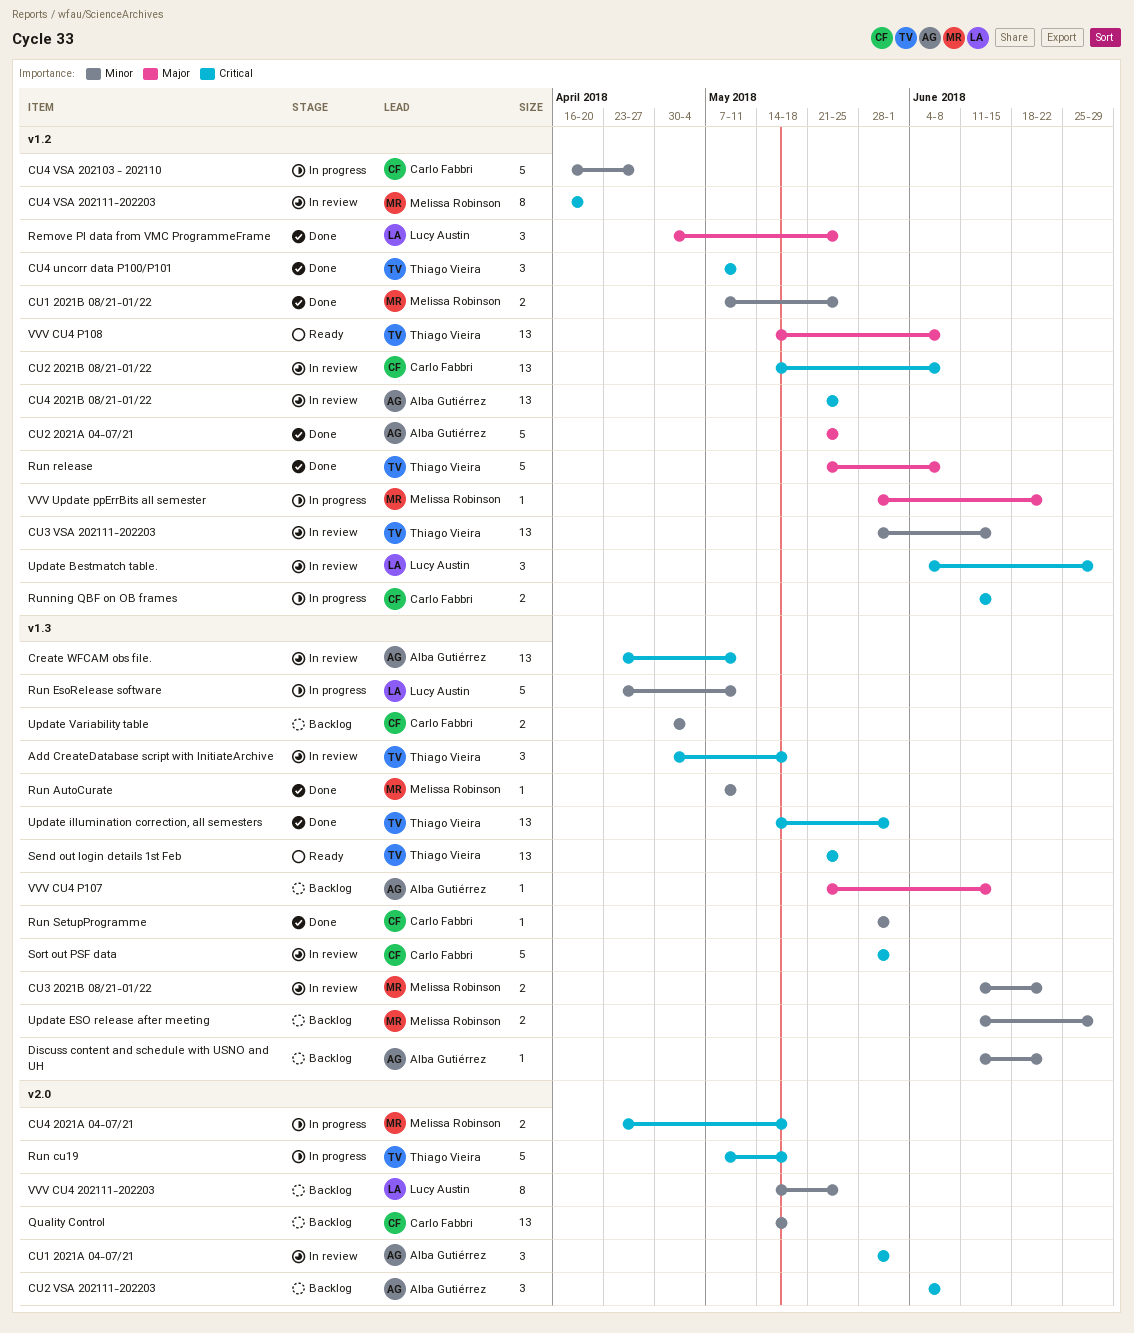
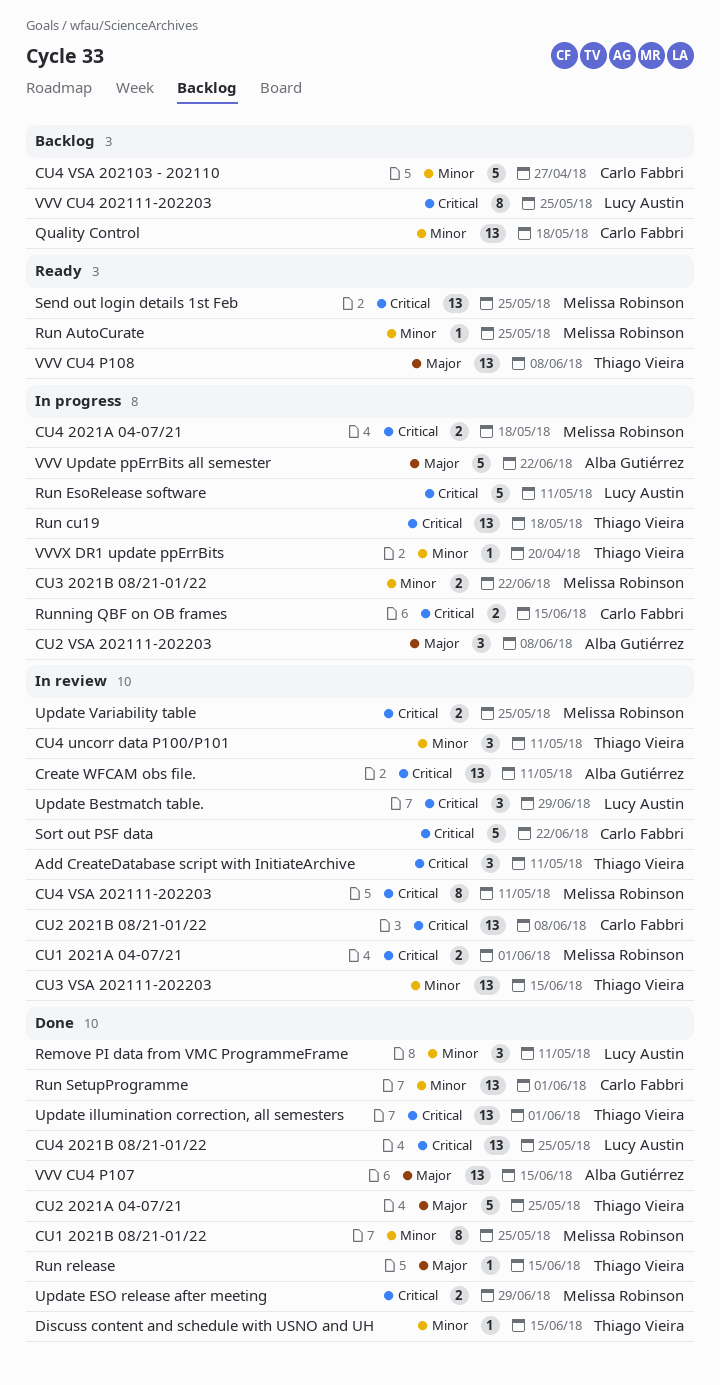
Add CreateDatabase script with InitiateArchive, due: May 18 -> May 11
CU1 2021A 04-07/21, owner: Alba Gutiérrez -> Melissa Robinson
CU1 2021A 04-07/21, estimate: 3 -> 2
CU1 2021B 08/21-01/22, estimate: 2 -> 8
CU2 2021A 04-07/21, owner: Alba Gutiérrez -> Thiago Vieira
CU2 VSA 202111-202203, status: Backlog -> In progress
CU2 VSA 202111-202203, priority: Critical -> Major
CU3 2021B 08/21-01/22, status: In review -> In progress
CU4 2021B 08/21-01/22, status: In review -> Done
CU4 2021B 08/21-01/22, owner: Alba Gutiérrez -> Lucy Austin
CU4 uncorr data P100/P101, status: Done -> In review
CU4 uncorr data P100/P101, priority: Critical -> Minor
CU4 VSA 202103 - 202110, status: In progress -> Backlog
CU4 VSA 202111-202203, due: Apr 20 -> May 11
Discuss content and schedule with USNO and UH, status: Backlog -> Done
Discuss content and schedule with USNO and UH, owner: Alba Gutiérrez -> Thiago Vieira
Discuss content and schedule with USNO and UH, due: Jun 22 -> Jun 15
Remove PI data from VMC ProgrammeFrame, priority: Major -> Minor
Remove PI data from VMC ProgrammeFrame, due: May 25 -> May 11
Run AutoCurate, status: Done -> Ready
Run AutoCurate, due: May 11 -> May 25
Run cu19, estimate: 5 -> 13
Run EsoRelease software, priority: Minor -> Critical
Run release, estimate: 5 -> 1
Run release, due: Jun 8 -> Jun 15
Run SetupProgramme, estimate: 1 -> 13
Send out login details 1st Feb, owner: Thiago Vieira -> Melissa Robinson
Sort out PSF data, due: Jun 1 -> Jun 22
Update ESO release after meeting, status: Backlog -> Done
Update ESO release after meeting, priority: Minor -> Critical
Update Variability table, status: Backlog -> In review
Update Variability table, owner: Carlo Fabbri -> Melissa Robinson
Update Variability table, priority: Minor -> Critical
Update Variability table, due: May 4 -> May 25
VVV CU4 202111-202203, priority: Minor -> Critical
VVV CU4 P107, status: Backlog -> Done
VVV CU4 P107, estimate: 1 -> 13
VVV Update ppErrBits all semester, owner: Melissa Robinson -> Alba Gutiérrez
VVV Update ppErrBits all semester, estimate: 1 -> 5
VVVX DR1 update ppErrBits: none -> present

